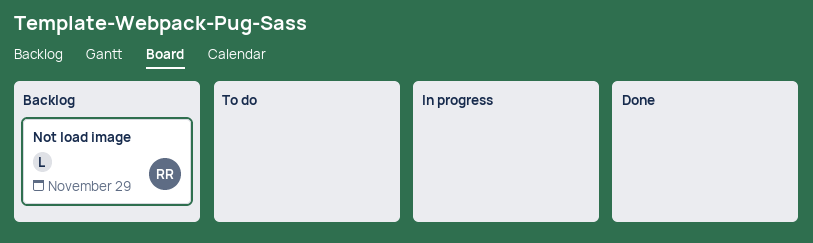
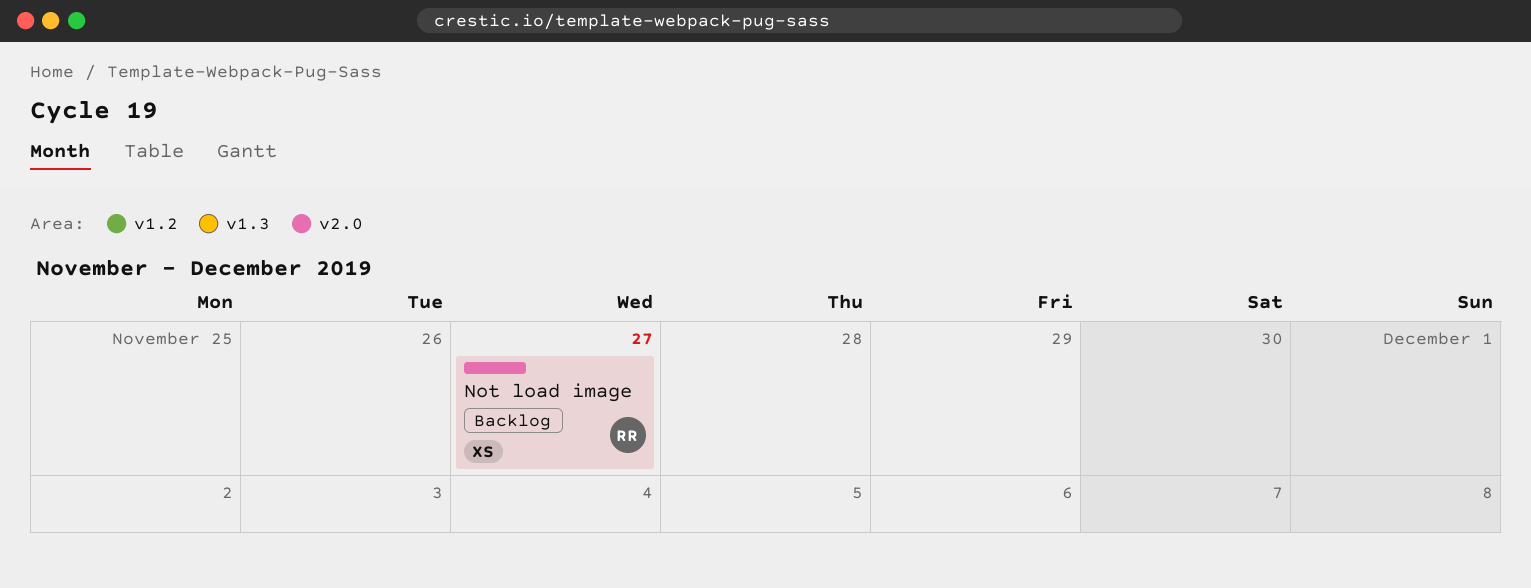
Not load image, estimate: L -> XS
Not load image, due: Nov 29 -> Nov 27

